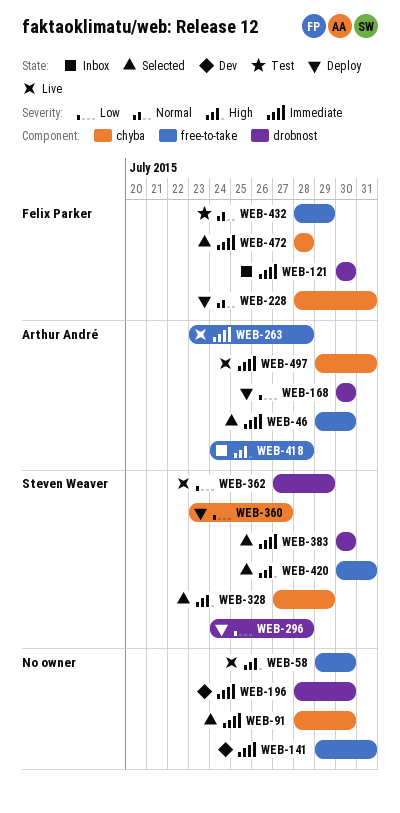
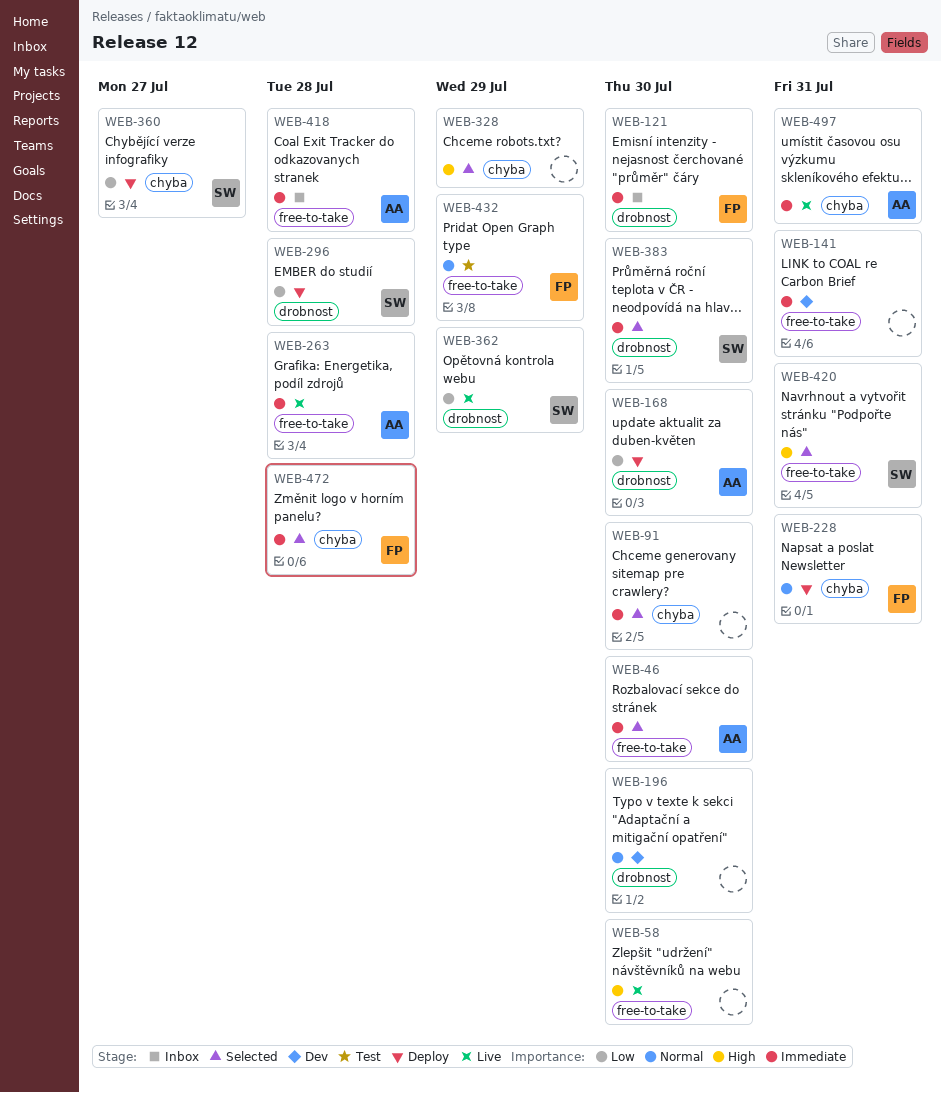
WEB-196, priority: Immediate -> Normal
WEB-328, owner: Steven Weaver -> none
WEB-418, priority: High -> Immediate

